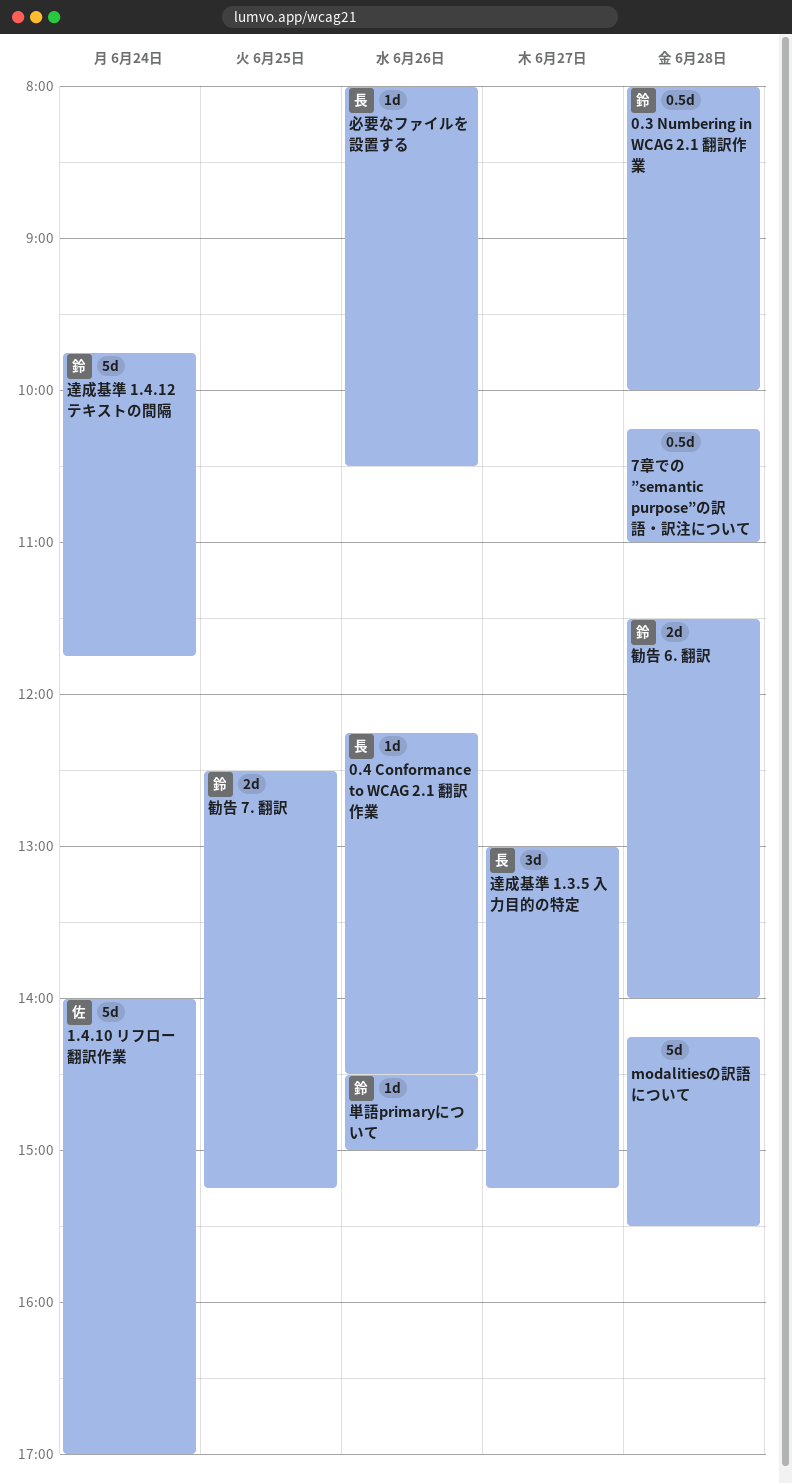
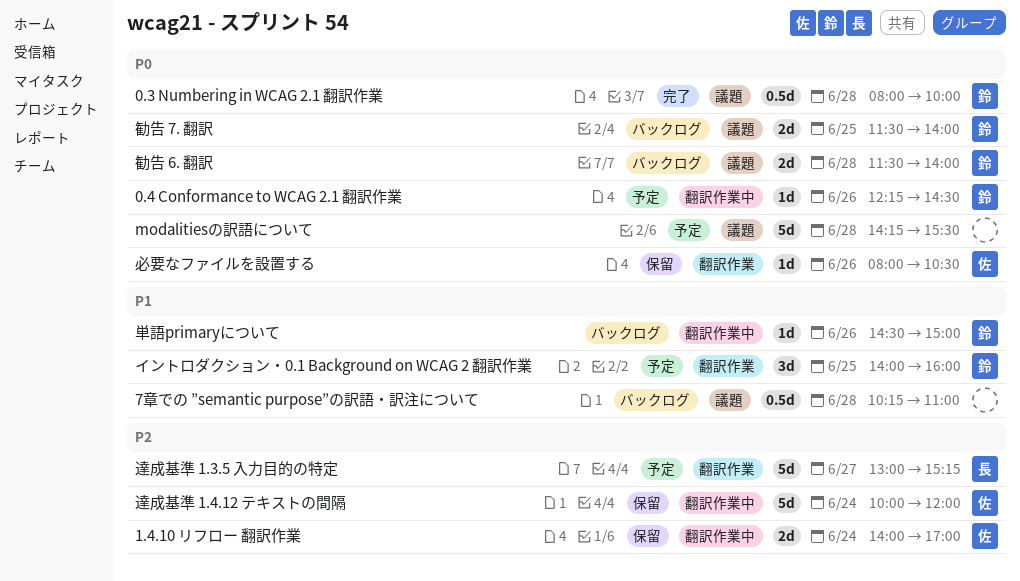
0.4 Conformance to WCAG 2.1 翻訳作業, owner: 長 -> 鈴
1.4.10 リフロー 翻訳作業, estimate: 5d -> 2d
イントロダクション・0.1 Background on WCAG 2 翻訳作業: none -> present
勧告 7. 翻訳, begins: 12:30 -> 11:30
勧告 7. 翻訳, ends: 15:15 -> 14:00
必要なファイルを設置する, owner: 長 -> 佐
達成基準 1.3.5 入力目的の特定, estimate: 3d -> 5d
達成基準 1.4.12 テキストの間隔, owner: 鈴 -> 佐
達成基準 1.4.12 テキストの間隔, begins: 09:45 -> 10:00
達成基準 1.4.12 テキストの間隔, ends: 11:45 -> 12:00

